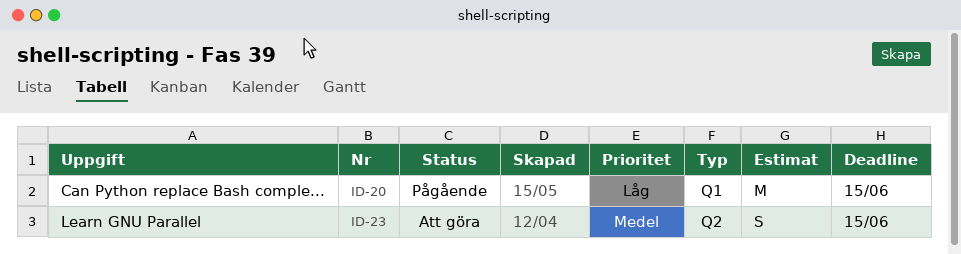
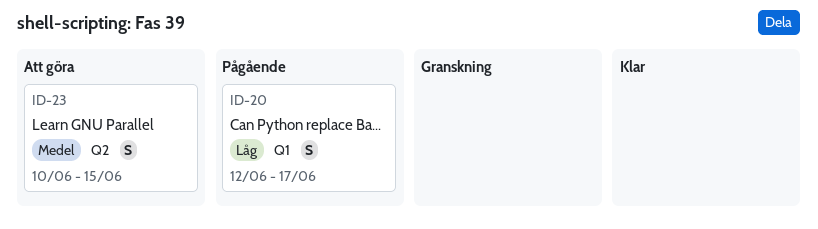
ID-20, estimate: M -> S
ID-20, due: Jun 15 -> Jun 17

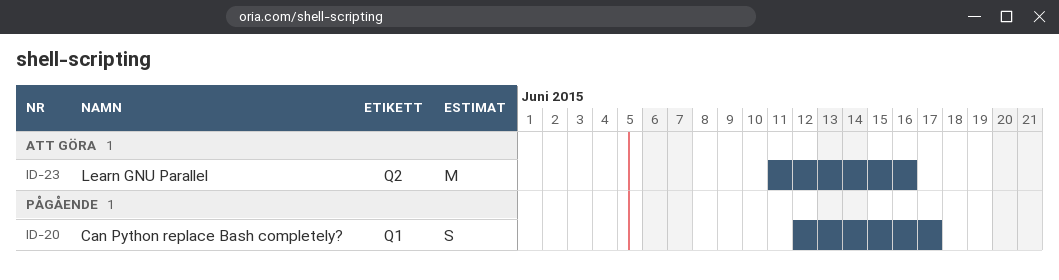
ID-23, estimate: S -> M
ID-23, start: Jun 10 -> Jun 11
ID-23, due: Jun 15 -> Jun 16

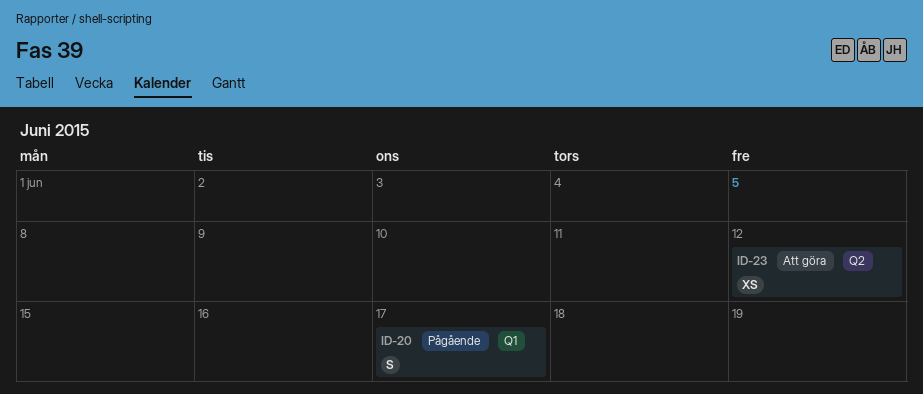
ID-23, estimate: M -> XS
ID-23, due: Jun 16 -> Jun 12

